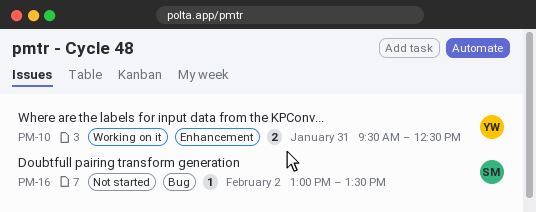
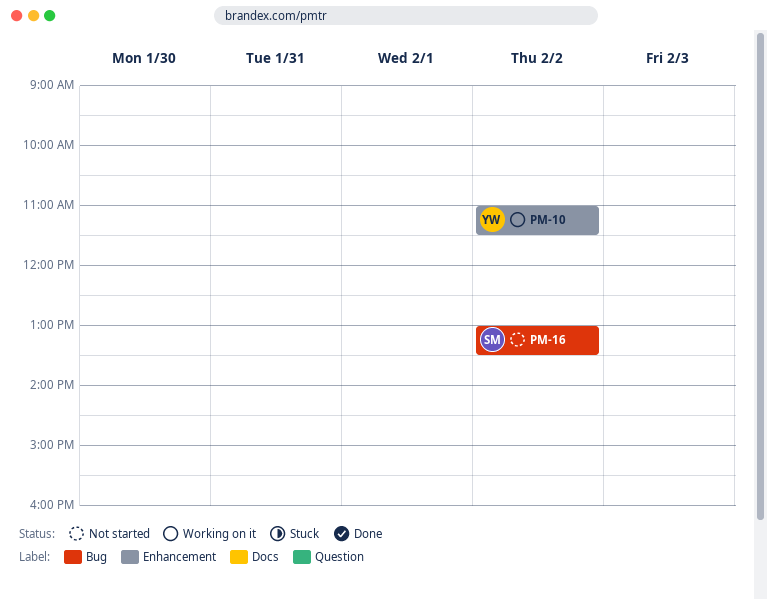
PM-10, day: Jan 31 -> Feb 2
PM-10, begins: 09:30 -> 11:00
PM-10, ends: 12:30 -> 11:30

